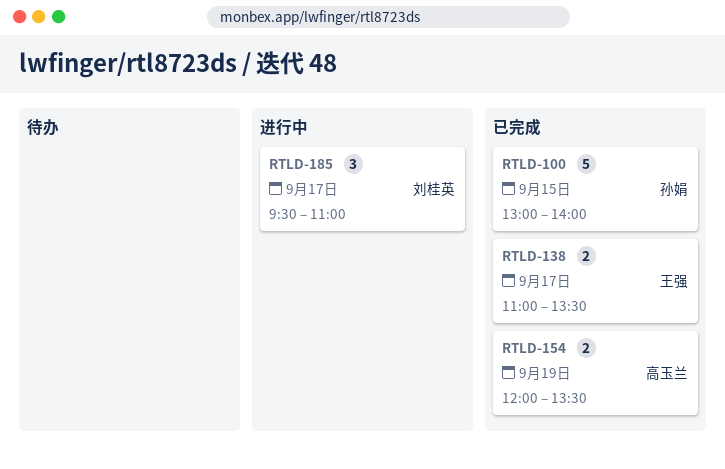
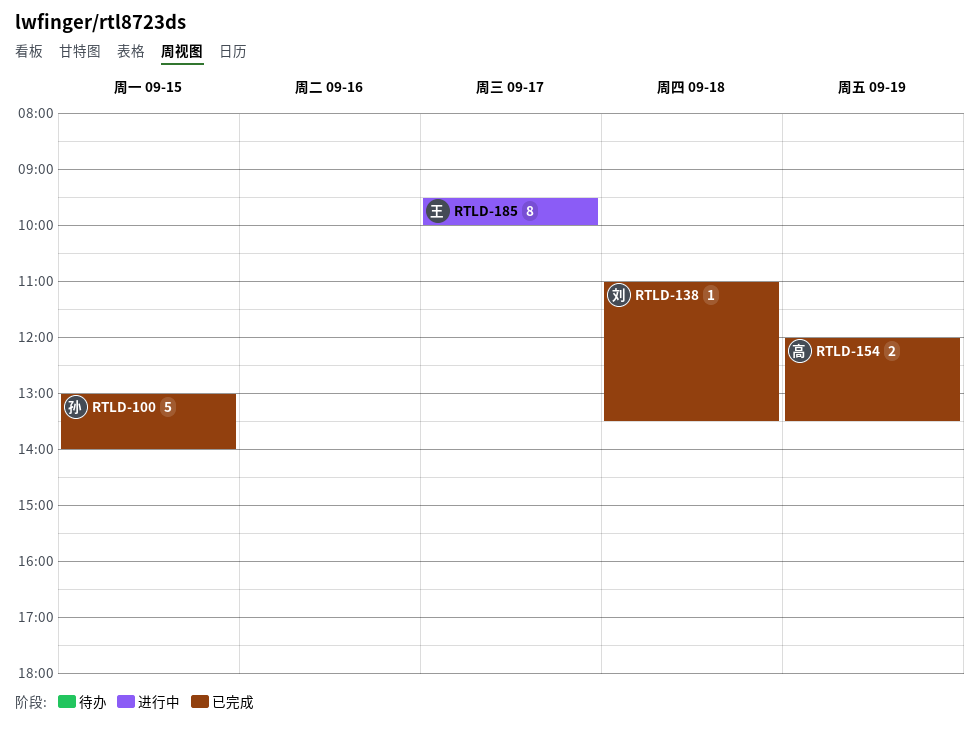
RTLD-138, owner: 王强 -> 刘桂英
RTLD-138, estimate: 2 -> 1
RTLD-138, day: Sep 17 -> Sep 18
RTLD-185, owner: 刘桂英 -> 王强
RTLD-185, estimate: 3 -> 8
RTLD-185, ends: 11:00 -> 10:00

